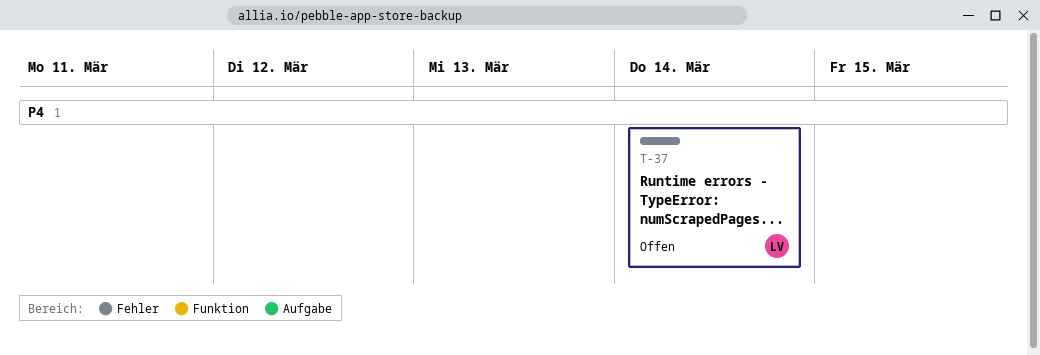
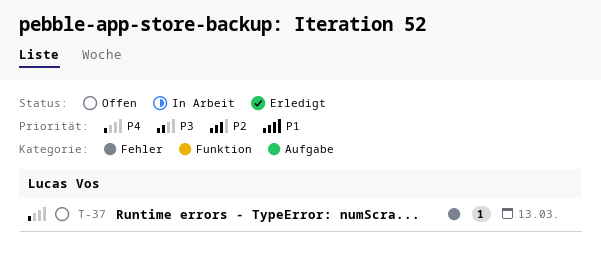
T-37, due: Mar 14 -> Mar 13

